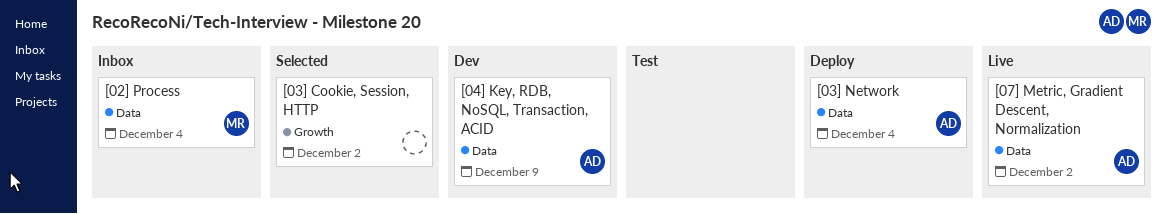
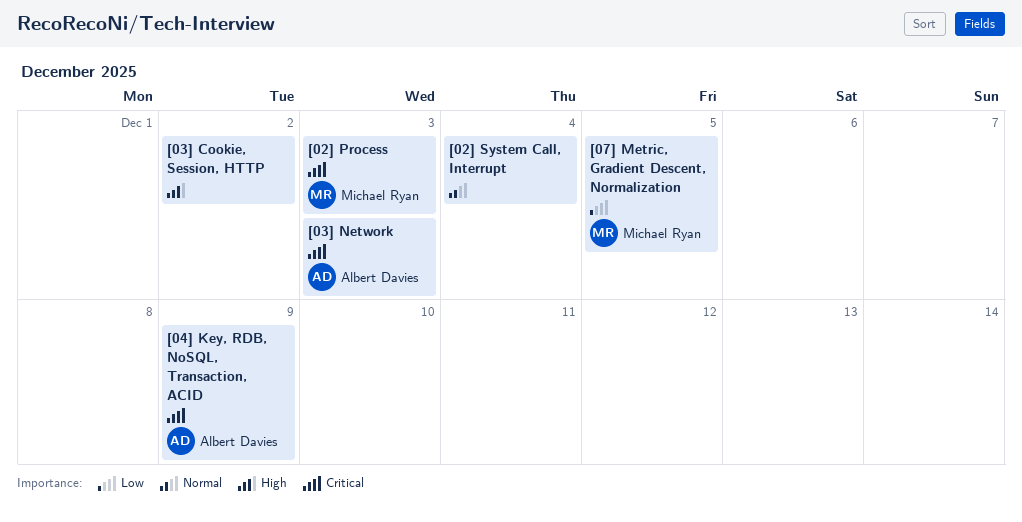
[02] Process, due: Dec 4 -> Dec 3
[02] System Call, Interrupt: none -> present
[03] Network, due: Dec 4 -> Dec 3
[07] Metric, Gradient Descent, Normalization, owner: Albert Davies -> Michael Ryan
[07] Metric, Gradient Descent, Normalization, due: Dec 2 -> Dec 5

